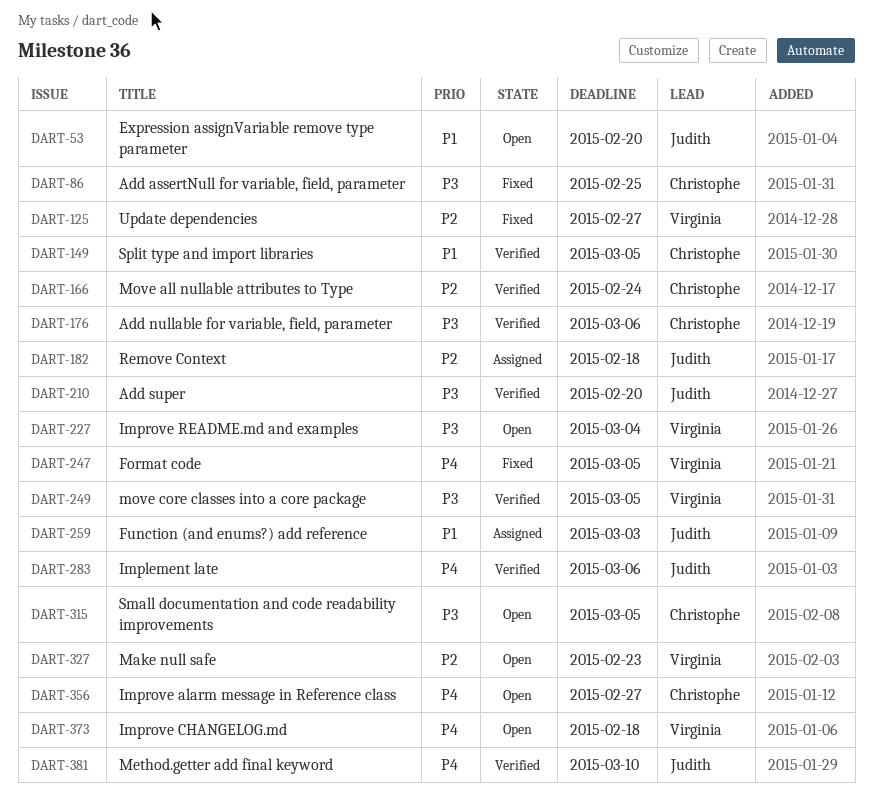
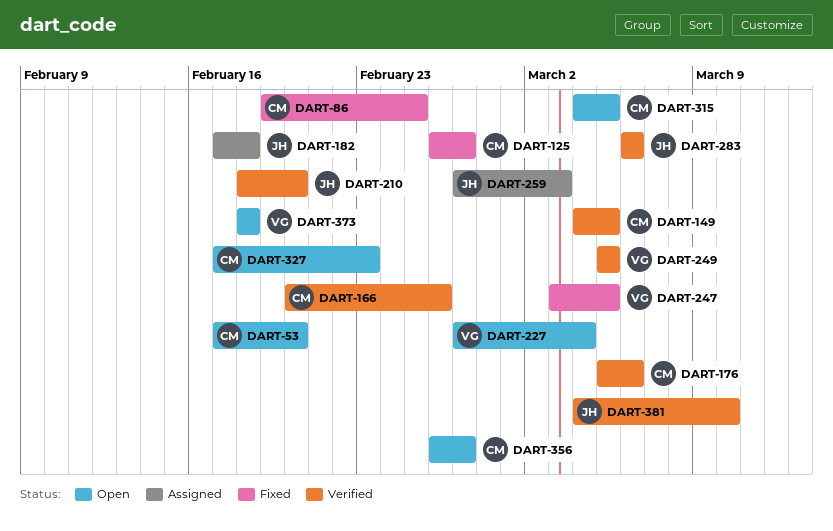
DART-53, owner: Judith -> Christophe
DART-125, owner: Virginia -> Christophe
DART-166, due: Feb 24 -> Feb 26
DART-327, owner: Virginia -> Christophe

